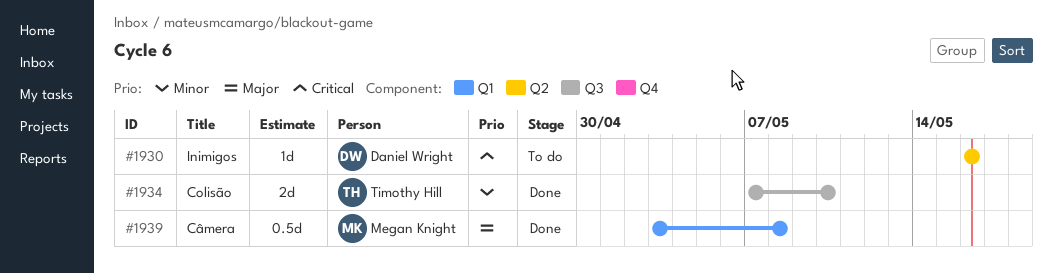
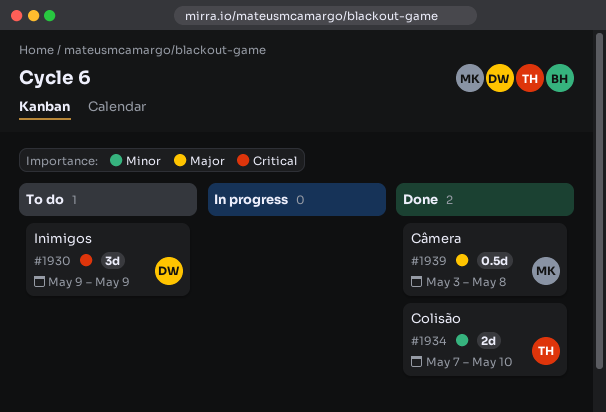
#1930, estimate: 1d -> 3d
#1930, start: May 16 -> May 9
#1930, due: May 16 -> May 9

